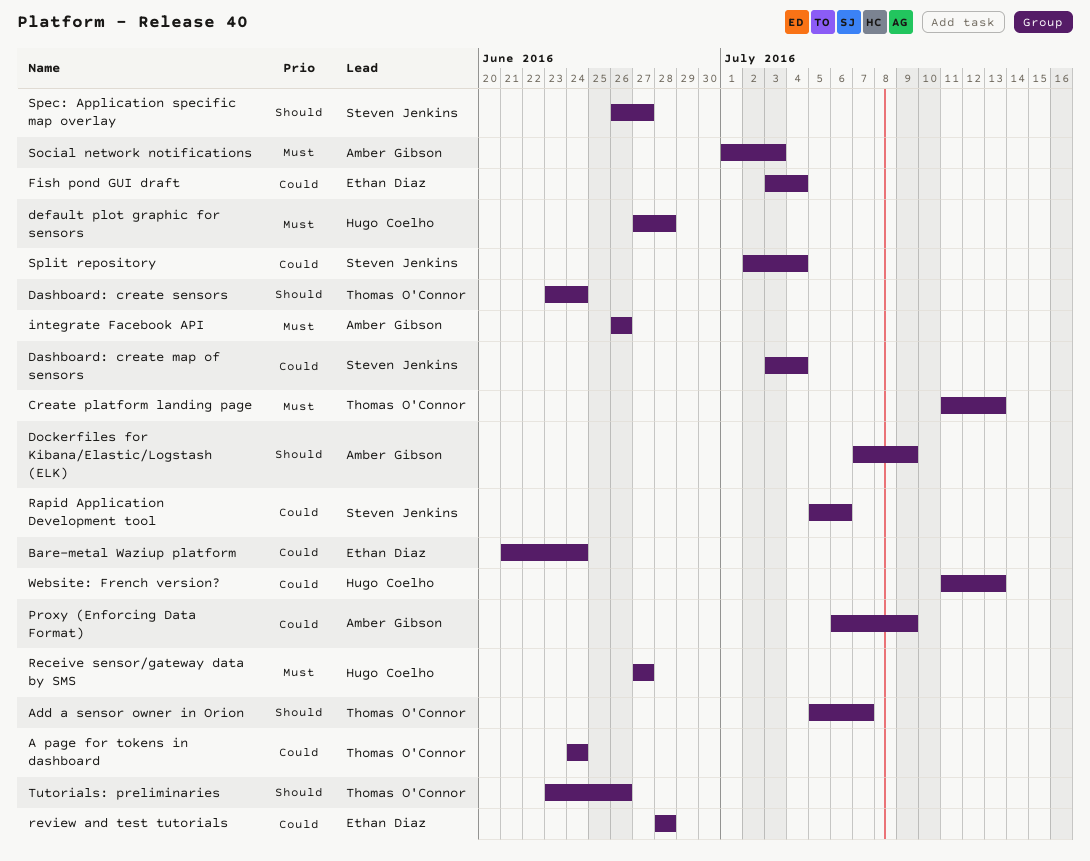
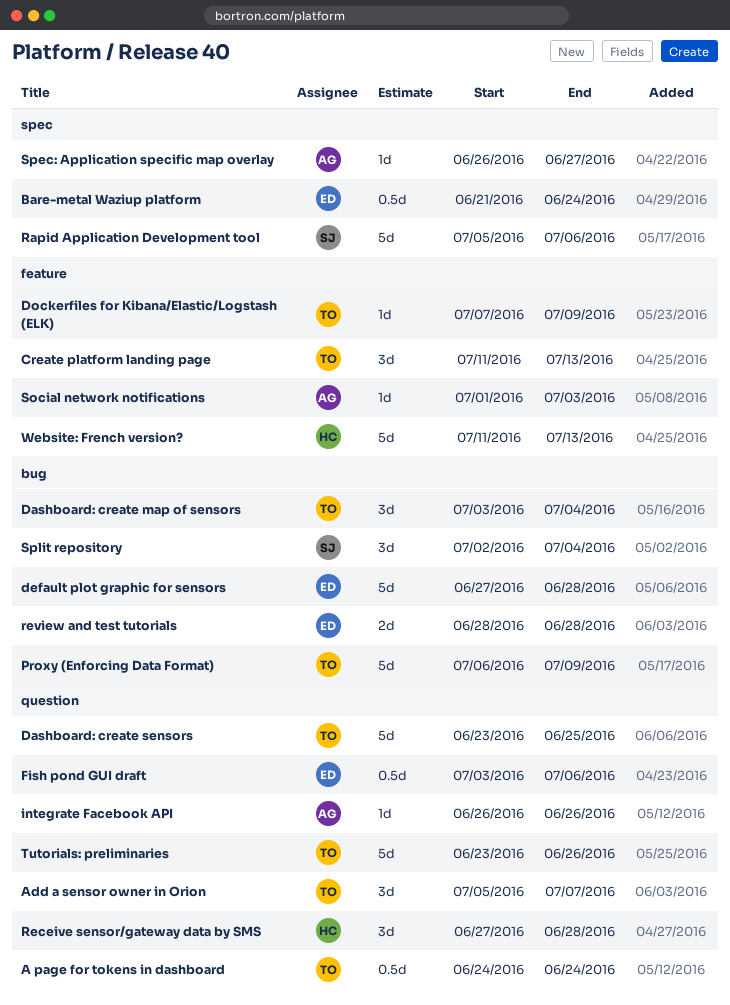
Dashboard: create map of sensors, owner: Steven Jenkins -> Thomas O'Connor
Dashboard: create sensors, due: Jun 24 -> Jun 25
default plot graphic for sensors, owner: Hugo Coelho -> Ethan Diaz
Dockerfiles for Kibana/Elastic/Logstash (ELK), owner: Amber Gibson -> Thomas O'Connor
Fish pond GUI draft, due: Jul 4 -> Jul 6
Proxy (Enforcing Data Format), owner: Amber Gibson -> Thomas O'Connor
Receive sensor/gateway data by SMS, due: Jun 27 -> Jun 28
Spec: Application specific map overlay, owner: Steven Jenkins -> Amber Gibson

